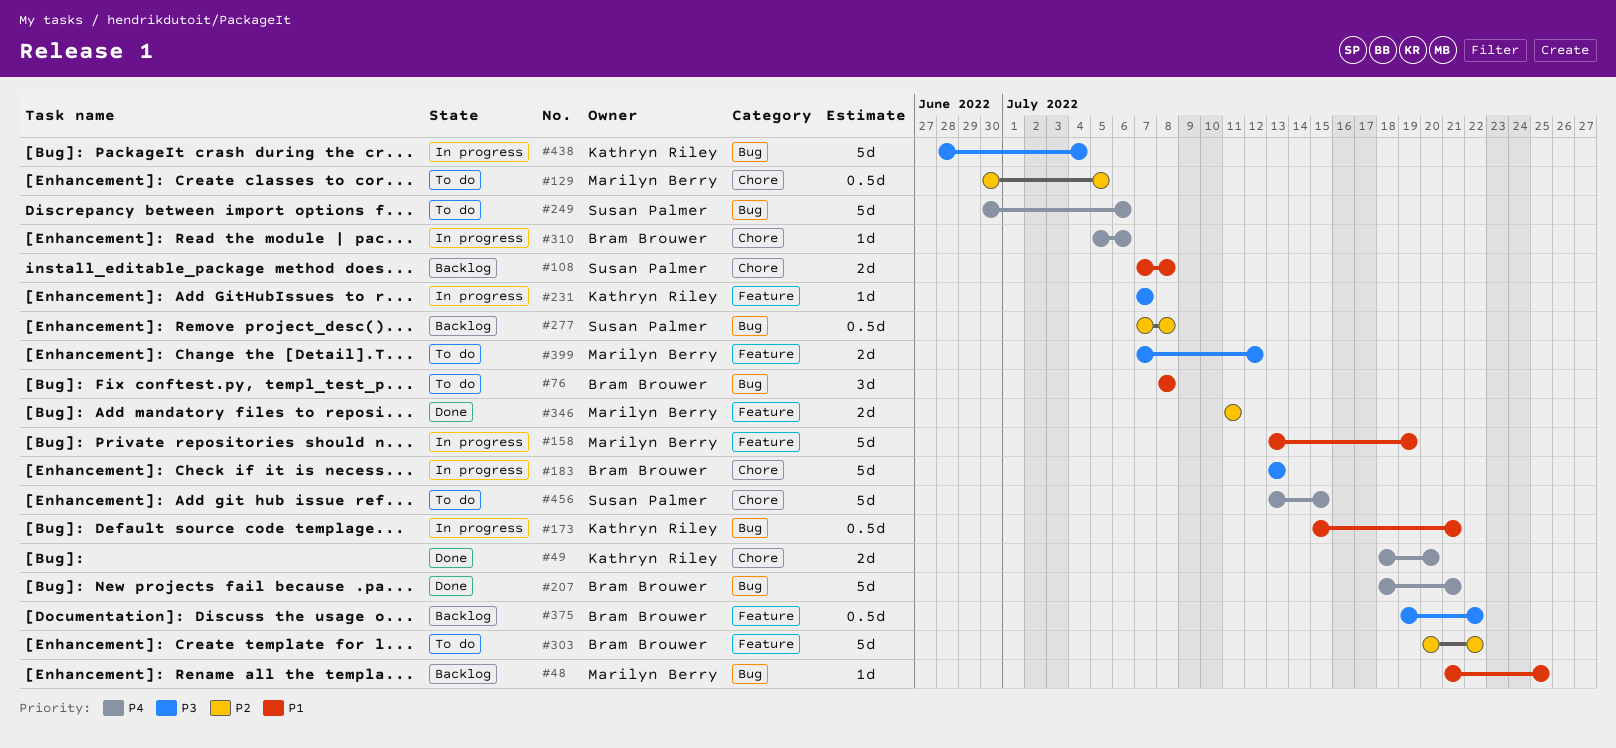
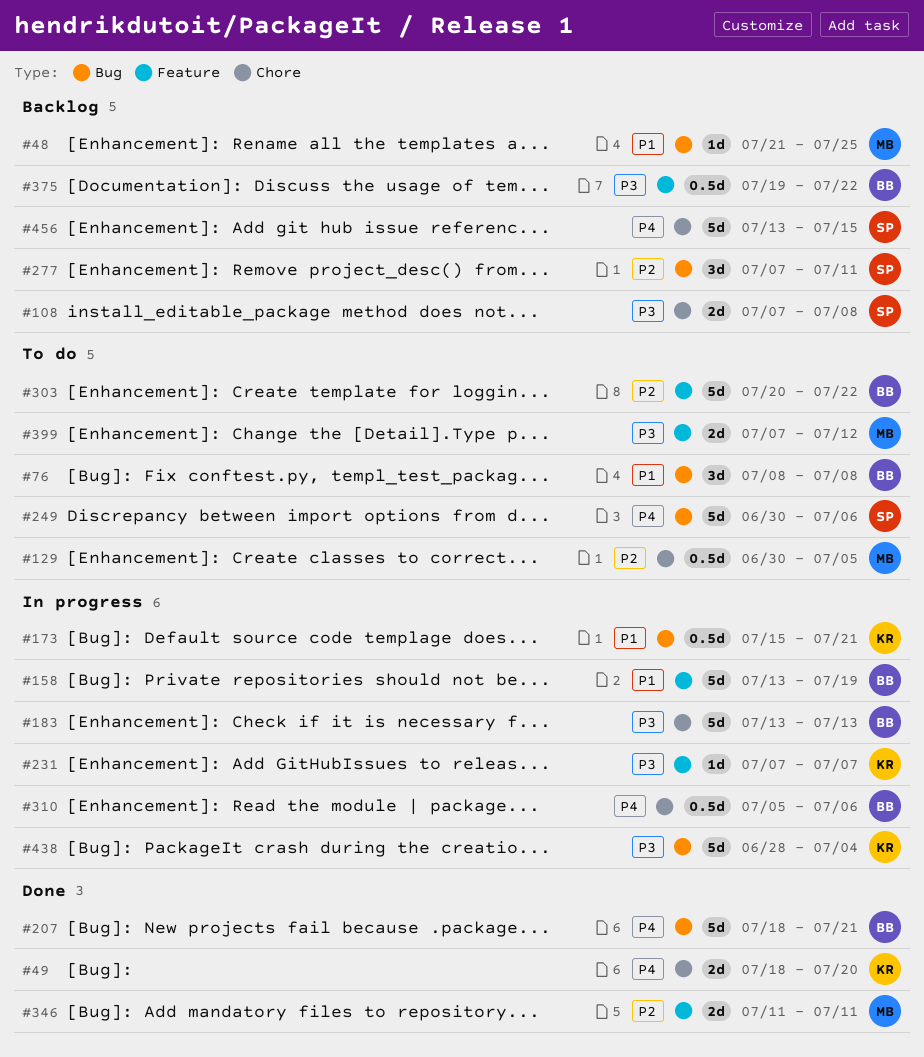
#108, priority: P1 -> P3
#158, owner: Marilyn Berry -> Bram Brouwer
#277, estimate: 0.5d -> 3d
#277, due: Jul 8 -> Jul 11
#310, estimate: 1d -> 0.5d
#456, status: To do -> Backlog

